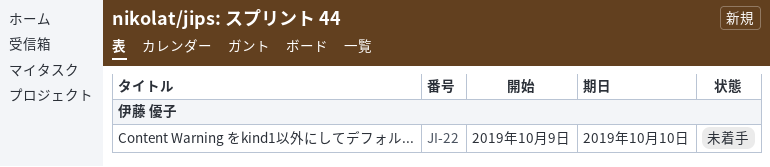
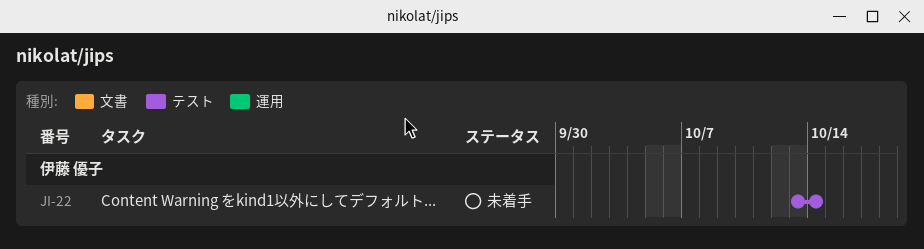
JI-22, start: Oct 9 -> Oct 13
JI-22, due: Oct 10 -> Oct 14

